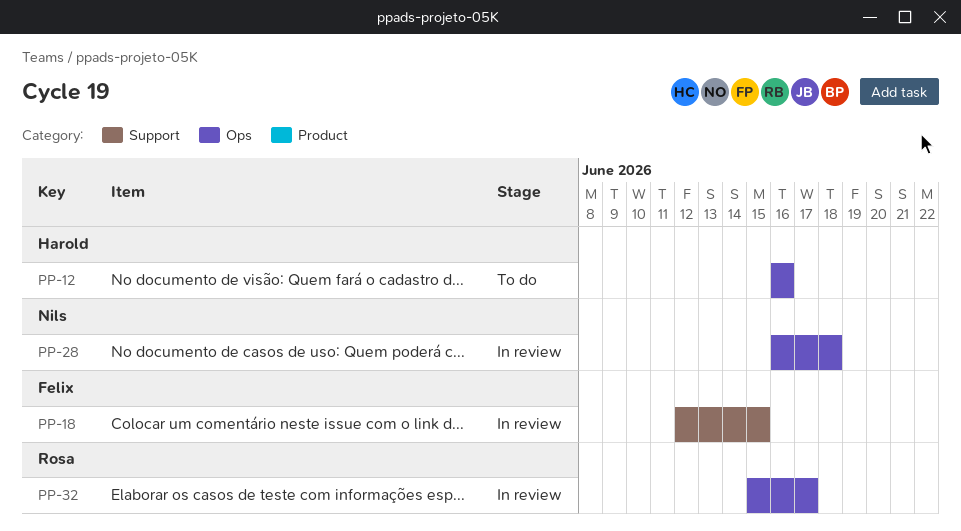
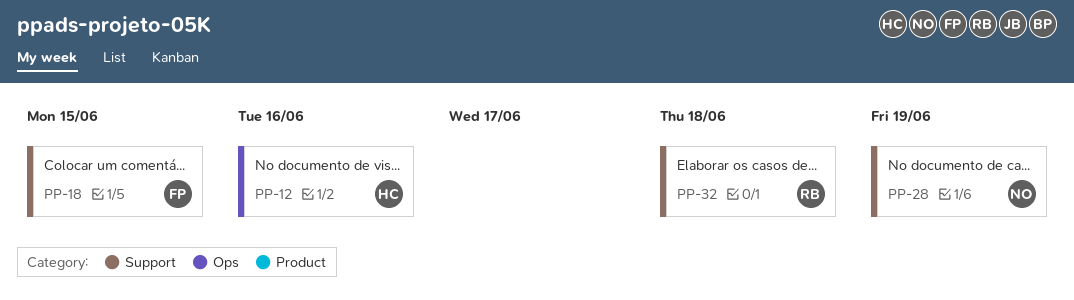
PP-28, label: Ops -> Support
PP-28, due: Jun 18 -> Jun 19
PP-32, label: Ops -> Support
PP-32, due: Jun 17 -> Jun 18

